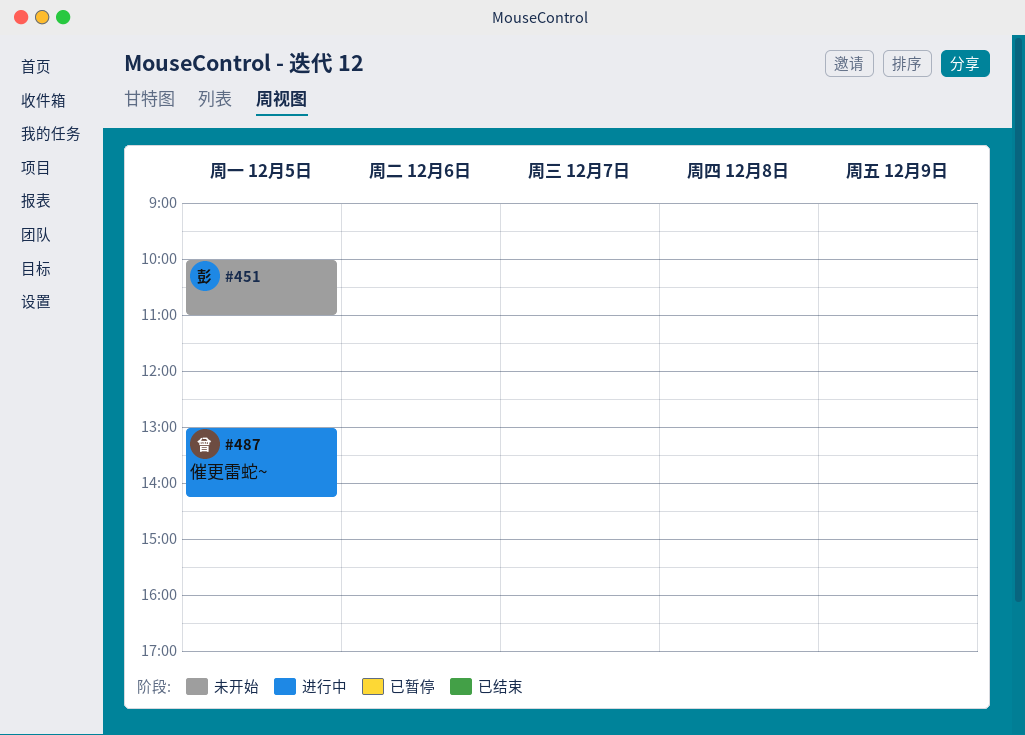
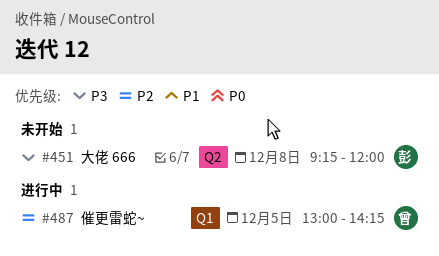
#451, day: Dec 5 -> Dec 8
#451, begins: 10:00 -> 09:15
#451, ends: 11:00 -> 12:00

